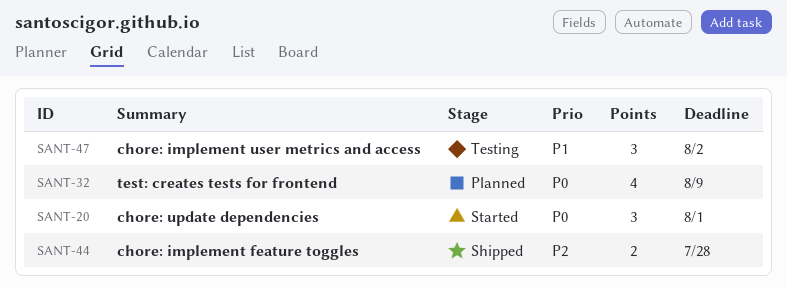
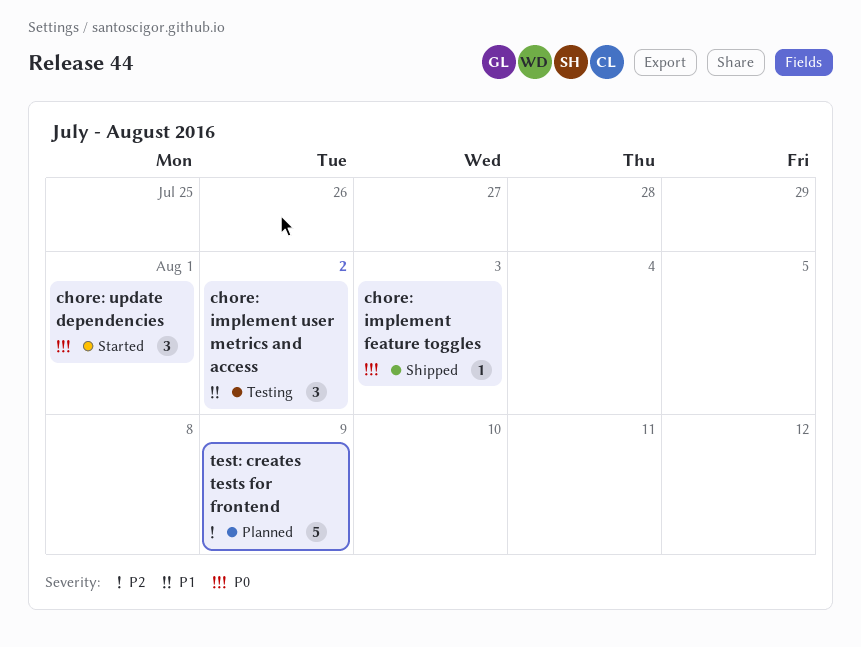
chore: implement feature toggles, priority: P2 -> P0
chore: implement feature toggles, estimate: 2 -> 1
chore: implement feature toggles, due: Jul 28 -> Aug 3
test: creates tests for frontend, priority: P0 -> P2
test: creates tests for frontend, estimate: 4 -> 5

